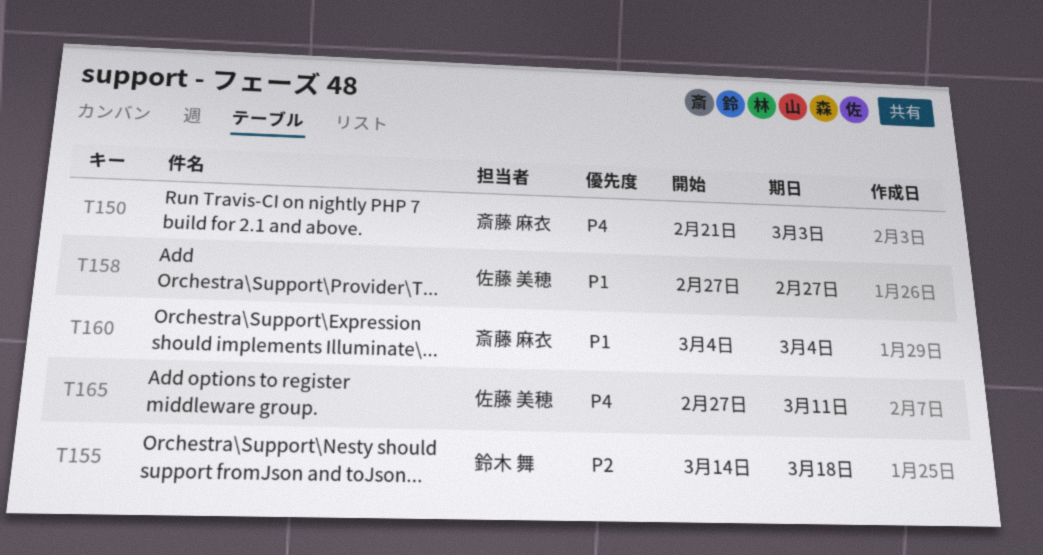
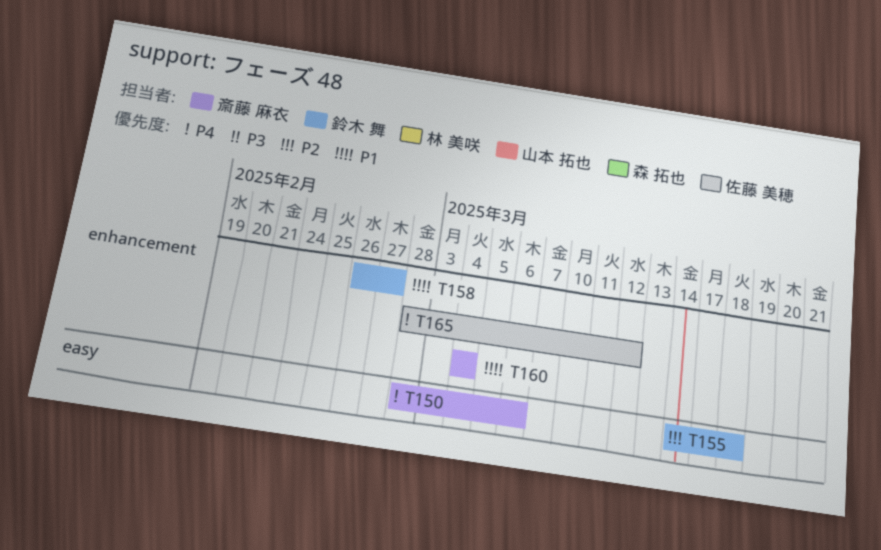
T150, start: Feb 21 -> Feb 28
T150, due: Mar 3 -> Mar 6
T158, owner: 佐藤 美穂 -> 鈴木 舞
T158, start: Feb 27 -> Feb 26
T165, start: Feb 27 -> Feb 28
T165, due: Mar 11 -> Mar 12

